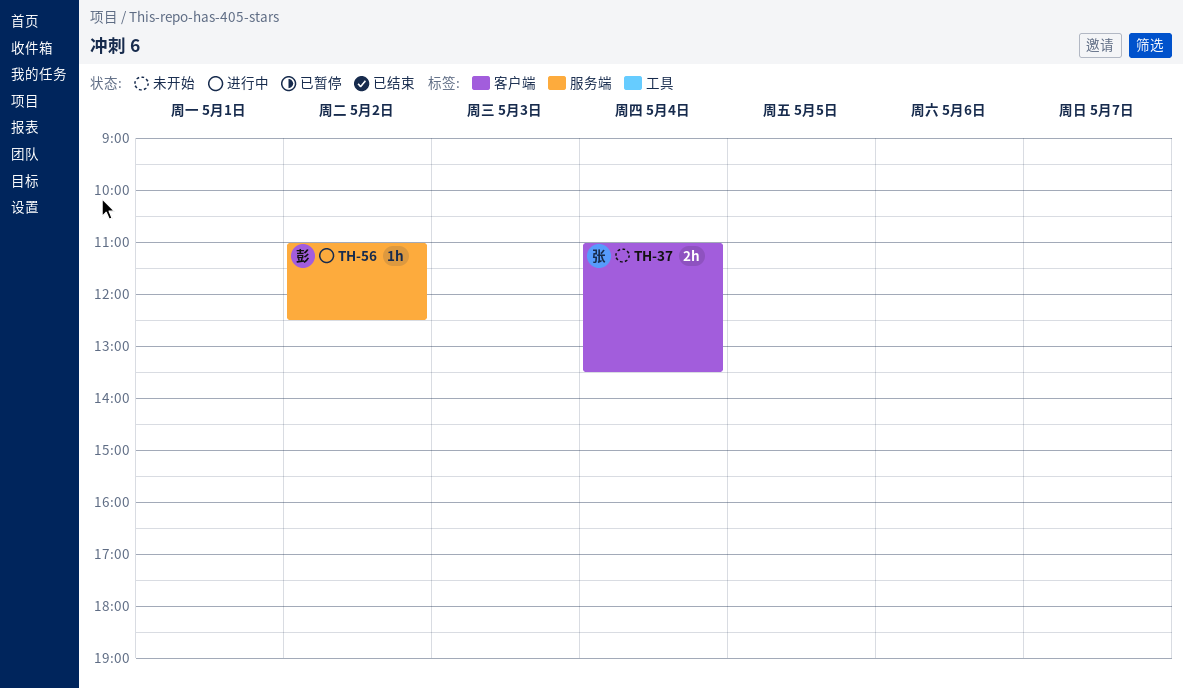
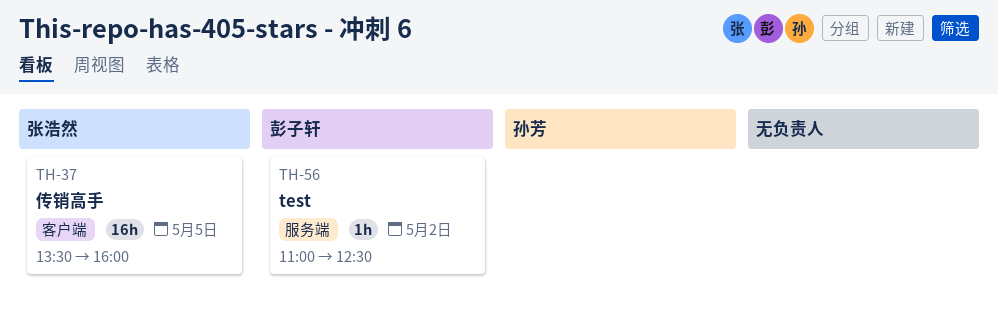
TH-37, estimate: 2h -> 16h
TH-37, day: May 4 -> May 5
TH-37, begins: 11:00 -> 13:30
TH-37, ends: 13:30 -> 16:00

